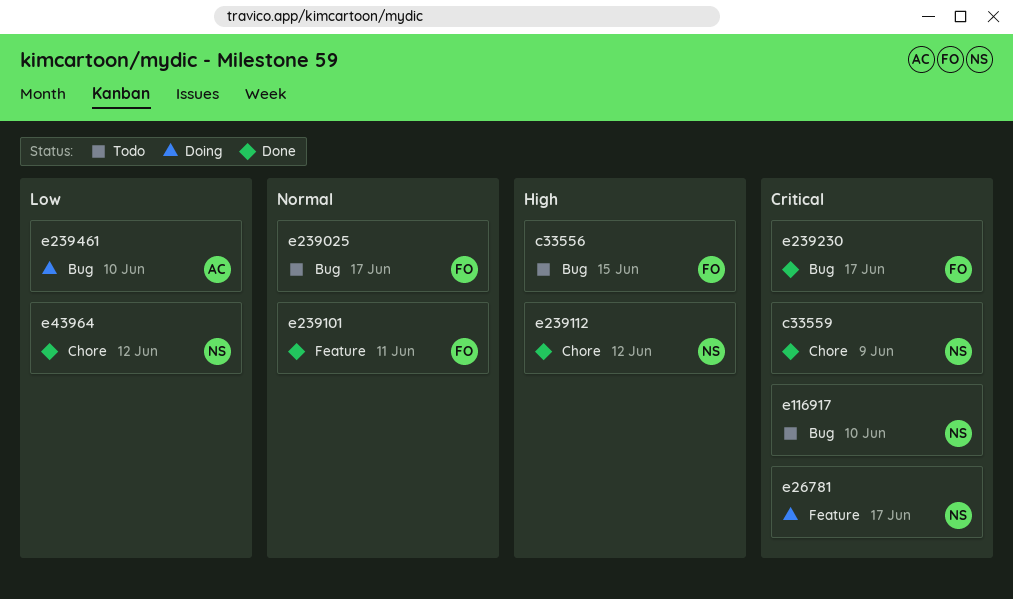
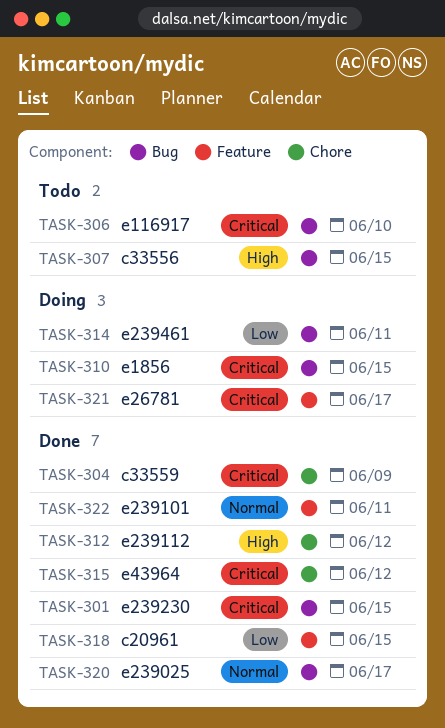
c20961: none -> present
e1856: none -> present
e239025, status: Todo -> Done
e239230, due: Jun 17 -> Jun 15
e239461, due: Jun 10 -> Jun 11
e43964, priority: Low -> Critical

